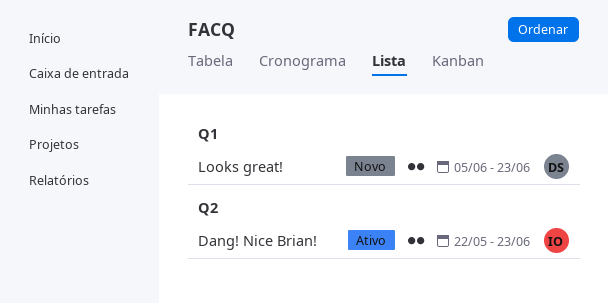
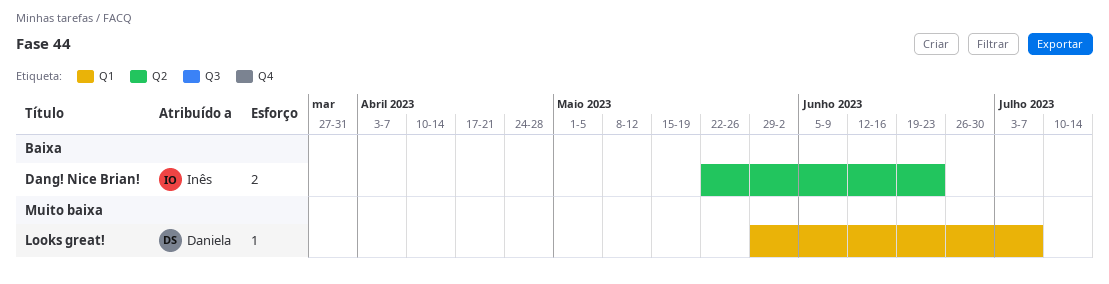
Looks great!, estimate: 2 -> 1
Looks great!, start: Jun 5 -> May 29
Looks great!, due: Jun 23 -> Jul 7

